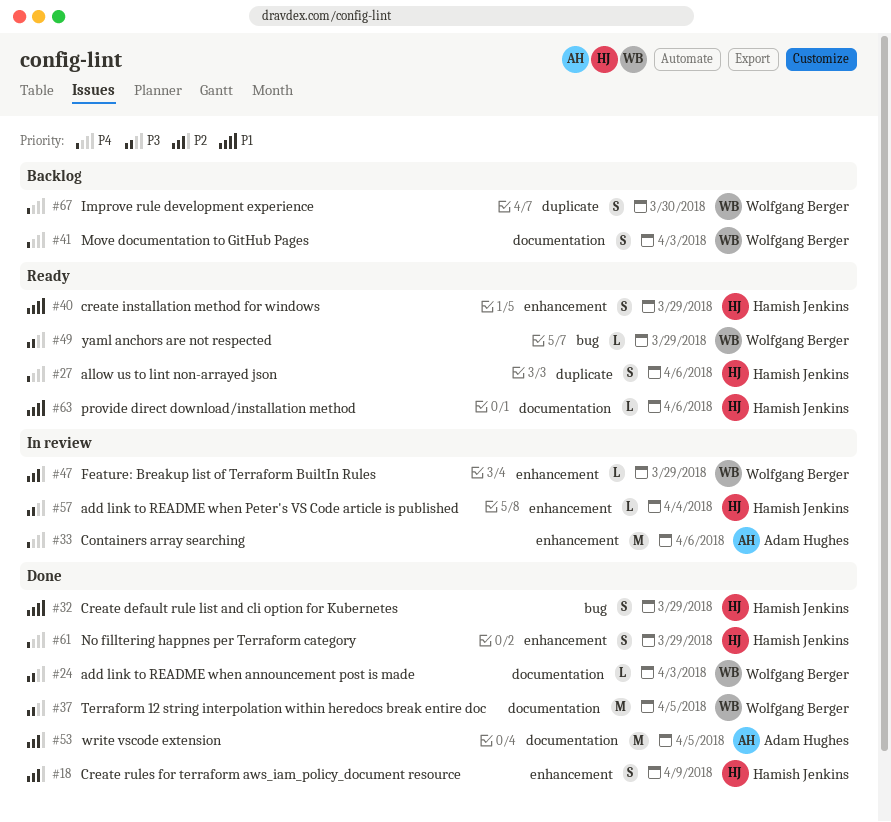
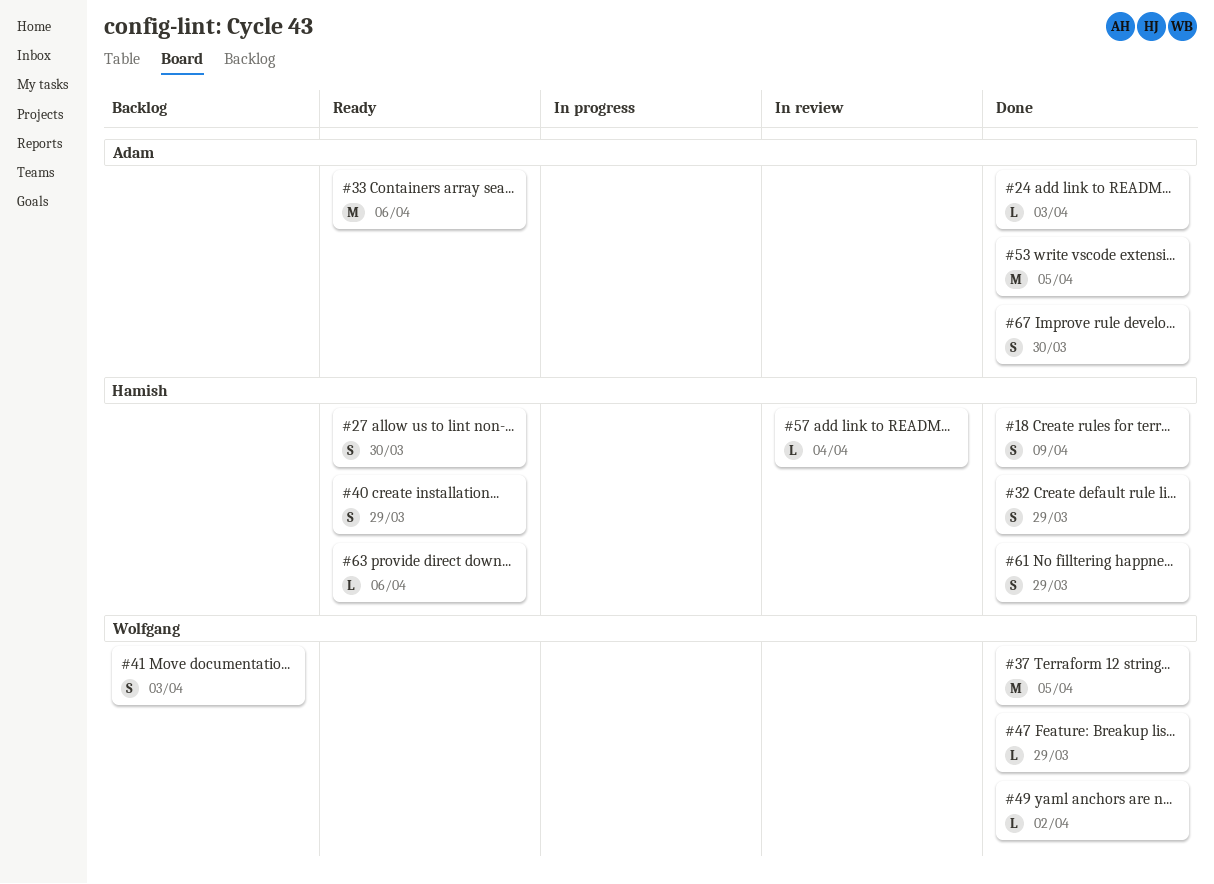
#24, owner: Wolfgang Berger -> Adam Hughes
#27, due: Apr 6 -> Mar 30
#33, status: In review -> Ready
#47, status: In review -> Done
#49, status: Ready -> Done
#49, due: Mar 29 -> Apr 2
#67, status: Backlog -> Done
#67, owner: Wolfgang Berger -> Adam Hughes

